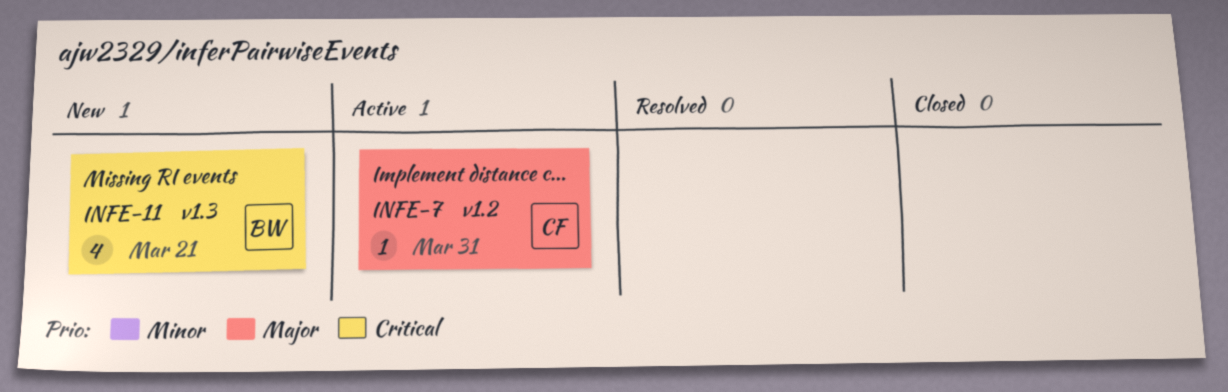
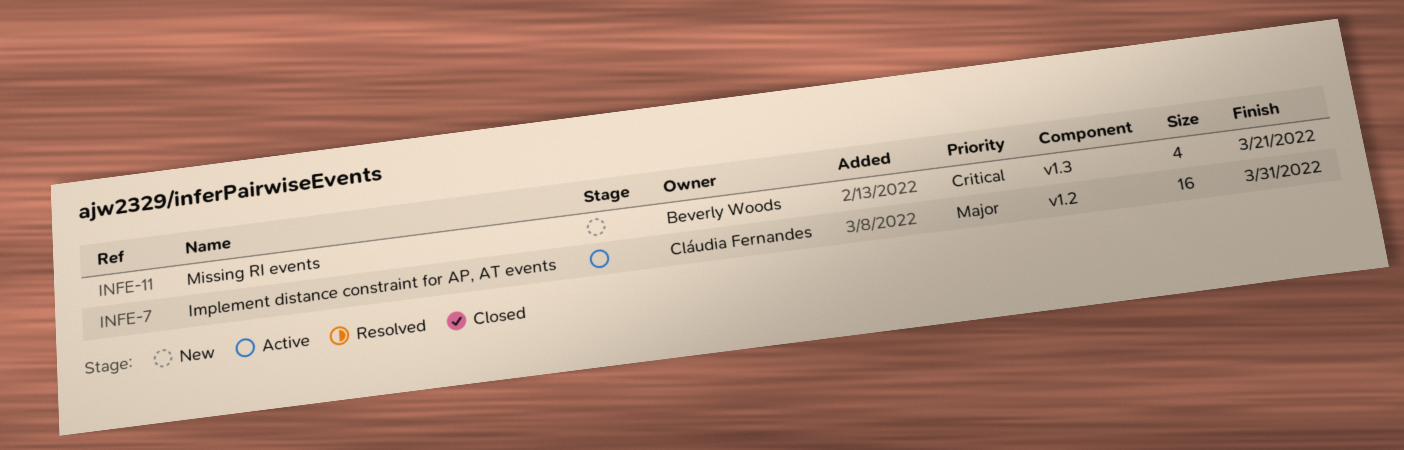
INFE-7, estimate: 1 -> 16

